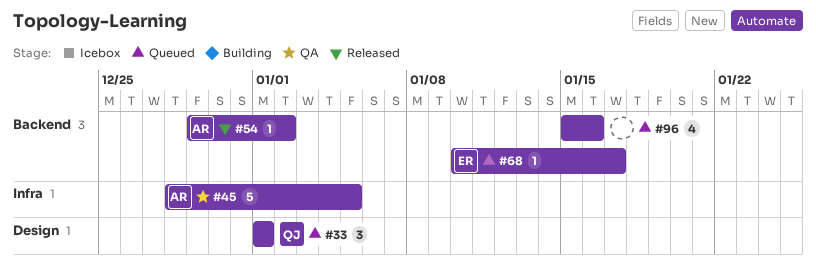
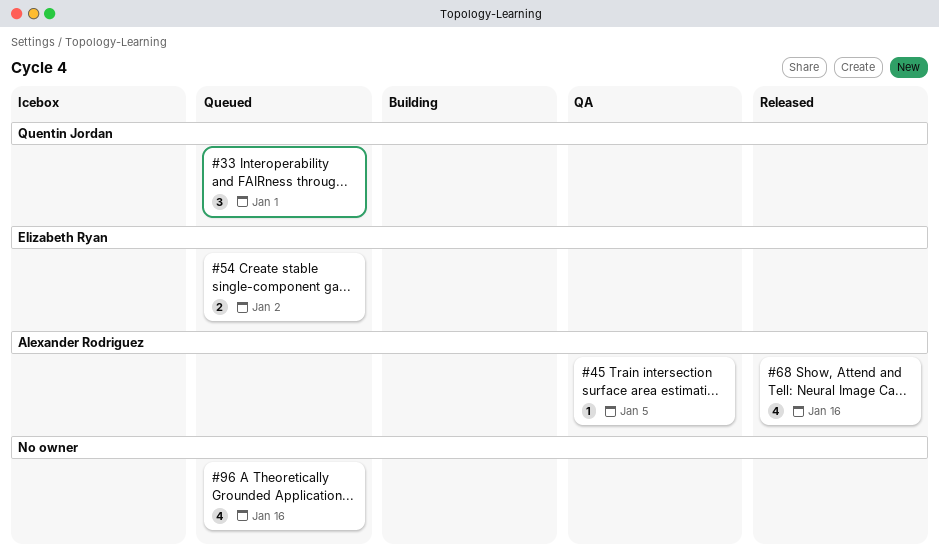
#45, estimate: 5 -> 1
#54, status: Released -> Queued
#54, owner: Alexander Rodriguez -> Elizabeth Ryan
#54, estimate: 1 -> 2
#68, status: Queued -> Released
#68, owner: Elizabeth Ryan -> Alexander Rodriguez
#68, estimate: 1 -> 4
#68, due: Jan 17 -> Jan 16

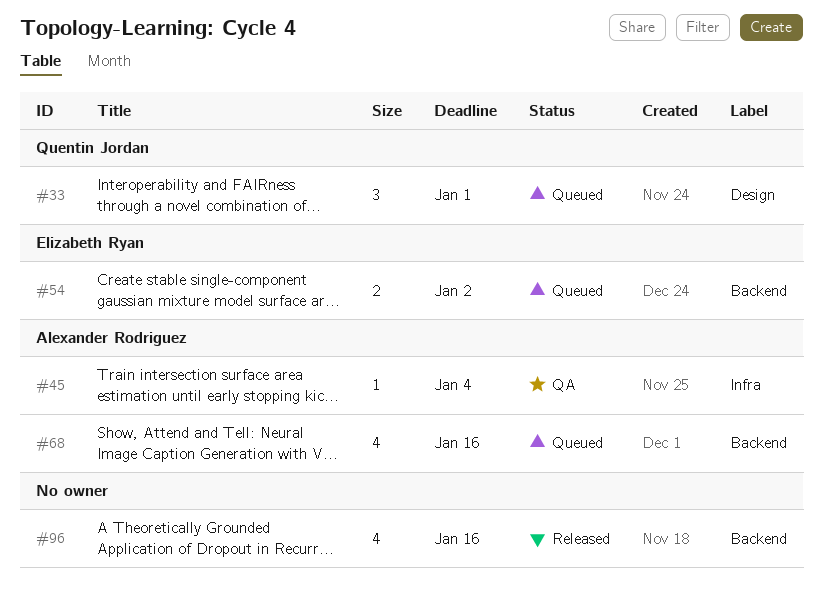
#45, due: Jan 5 -> Jan 4
#68, status: Released -> Queued
#96, status: Queued -> Released

